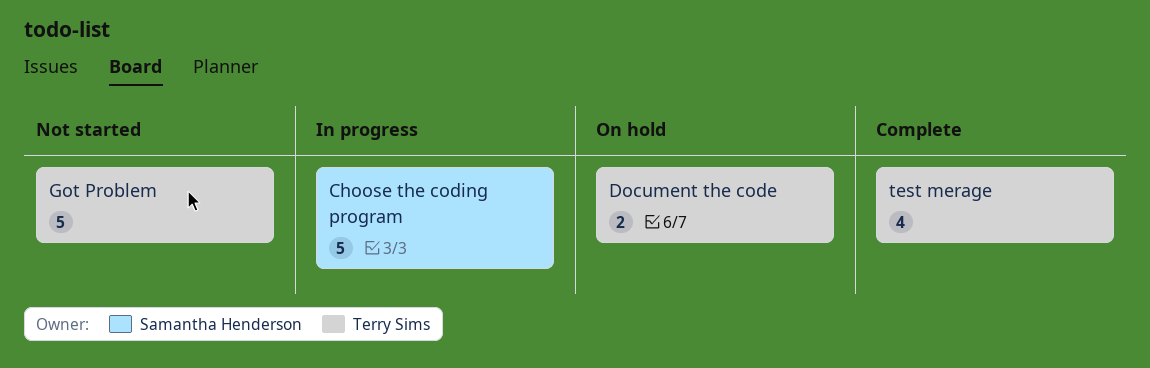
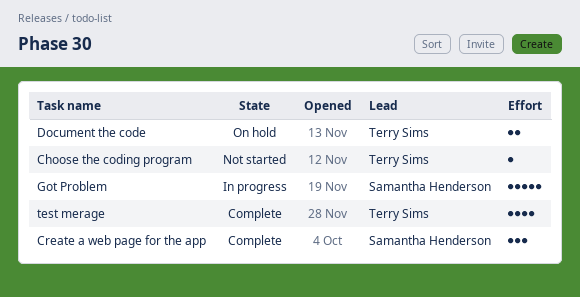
Choose the coding program, status: In progress -> Not started
Choose the coding program, owner: Samantha Henderson -> Terry Sims
Choose the coding program, estimate: 5 -> 1
Create a web page for the app: none -> present
Got Problem, status: Not started -> In progress
Got Problem, owner: Terry Sims -> Samantha Henderson

